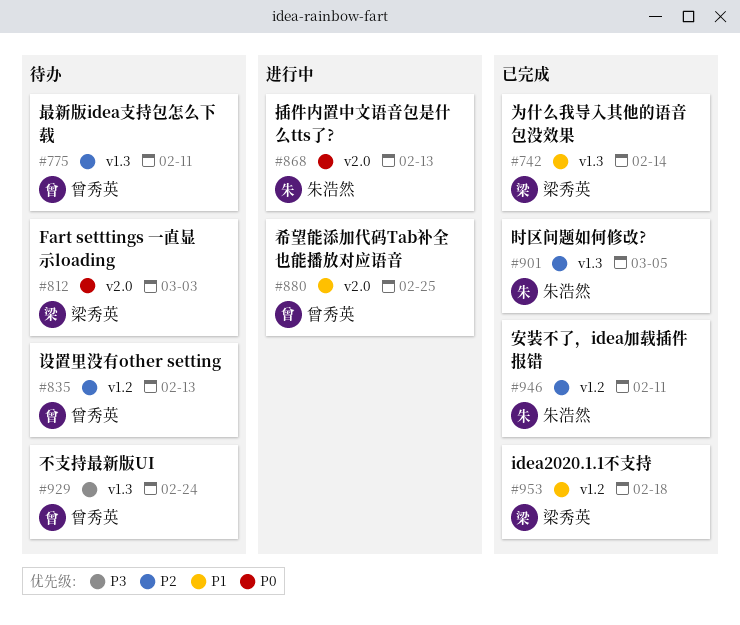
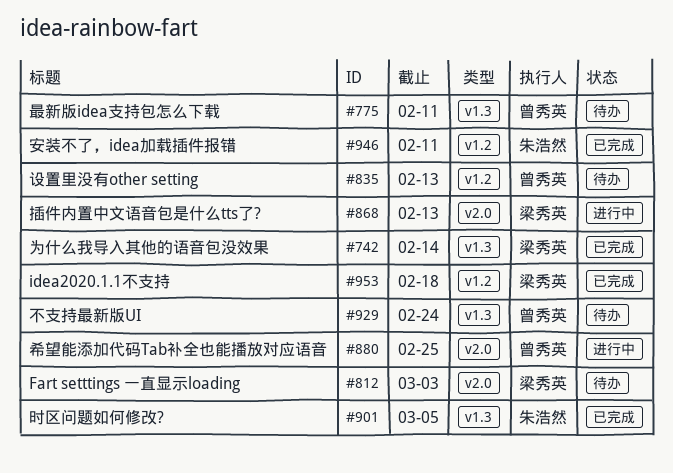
#868, owner: 朱浩然 -> 梁秀英

